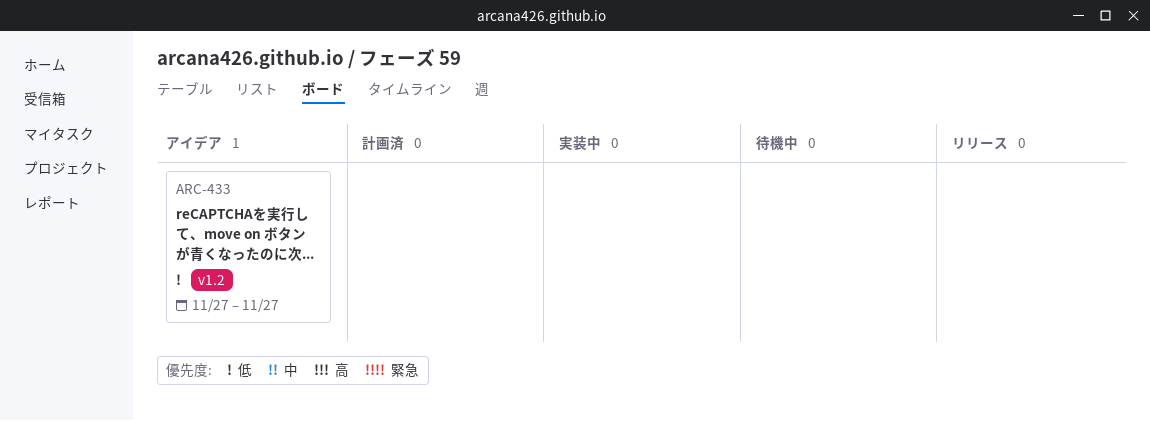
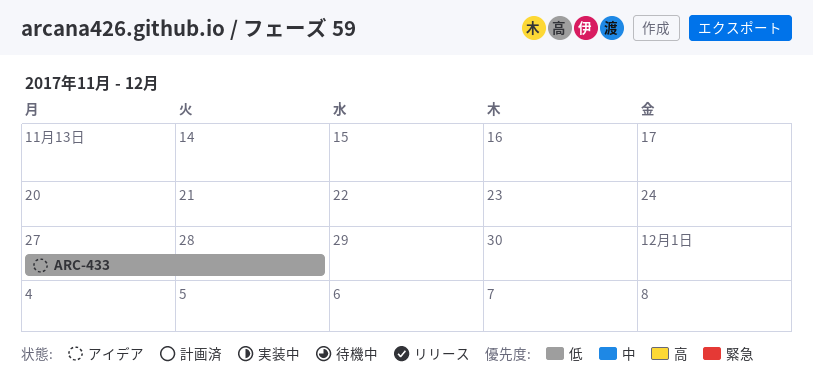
ARC-433, due: Nov 27 -> Nov 28

